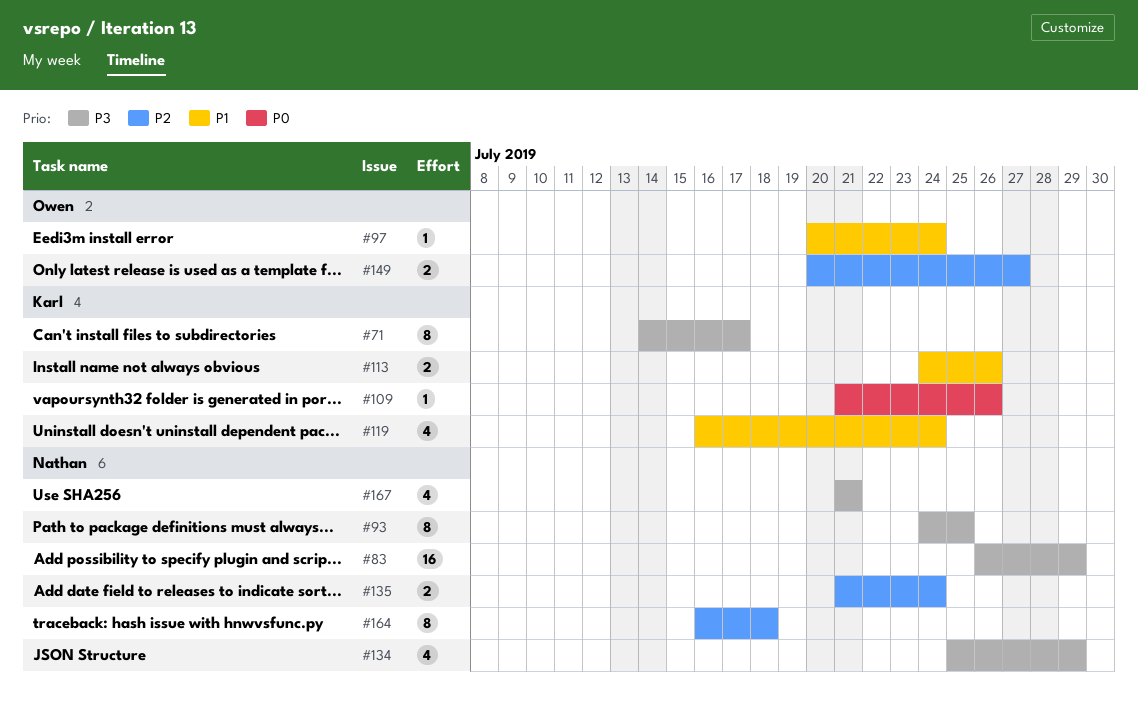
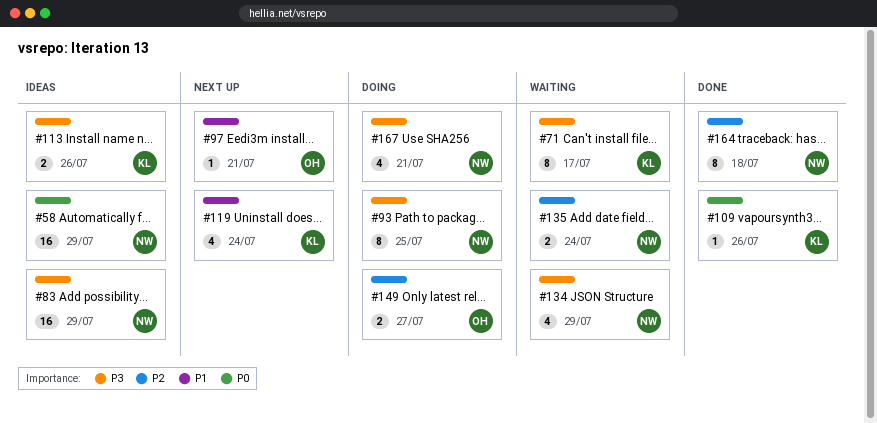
#58: none -> present
#97, due: Jul 24 -> Jul 21
#113, priority: P1 -> P3

